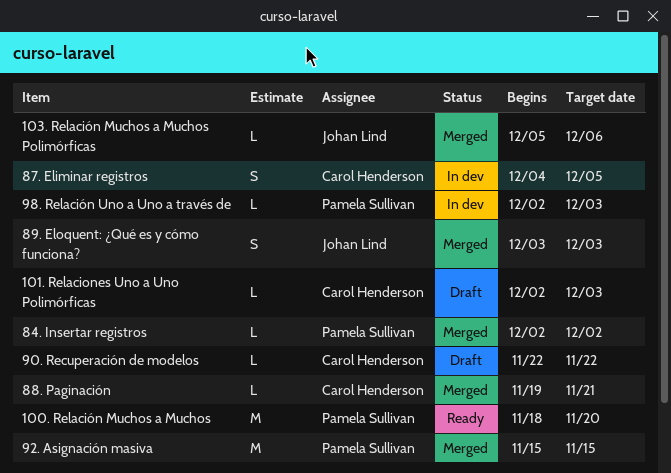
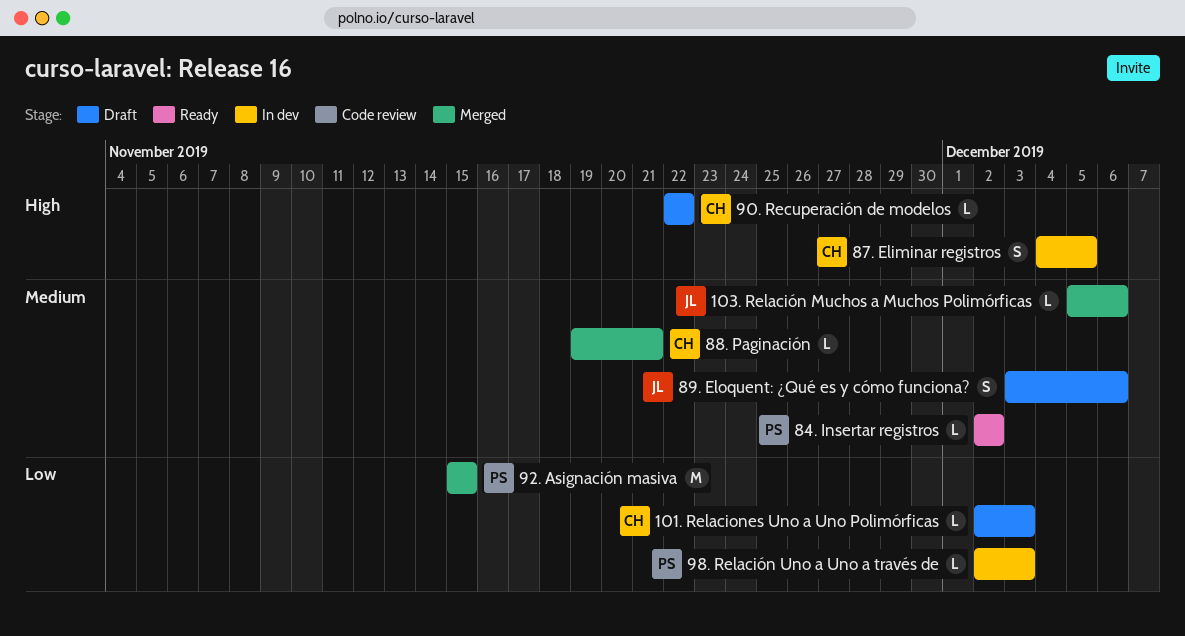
100. Relación Muchos a Muchos: present -> none
84. Insertar registros, status: Merged -> Ready
89. Eloquent: ¿Qué es y cómo funciona?, status: Merged -> Draft
89. Eloquent: ¿Qué es y cómo funciona?, due: Dec 3 -> Dec 6

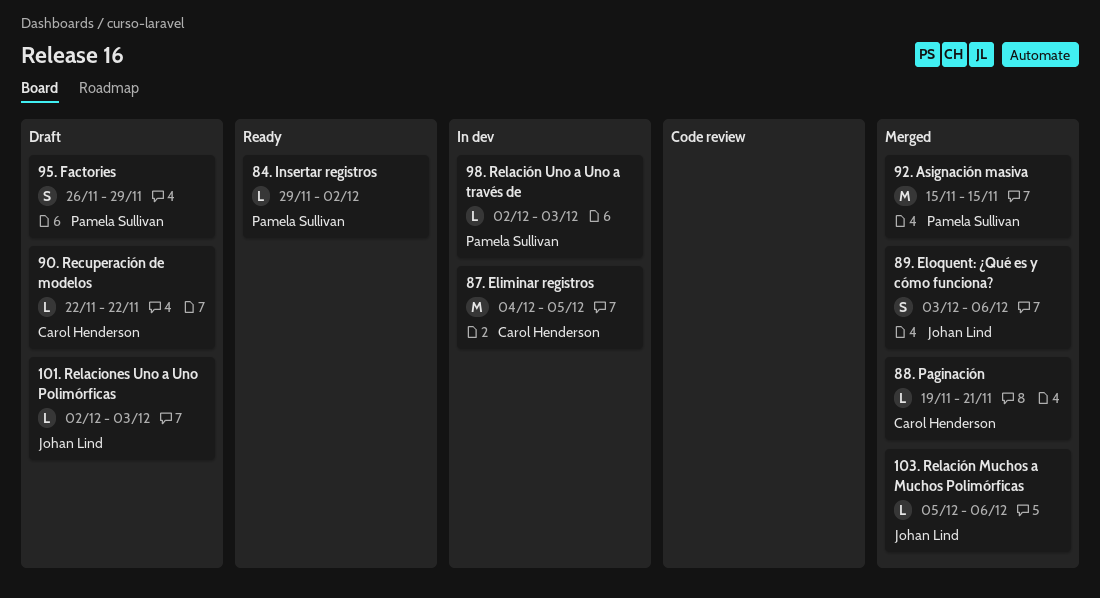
101. Relaciones Uno a Uno Polimórficas, owner: Carol Henderson -> Johan Lind
84. Insertar registros, start: Dec 2 -> Nov 29
87. Eliminar registros, estimate: S -> M
89. Eloquent: ¿Qué es y cómo funciona?, status: Draft -> Merged
95. Factories: none -> present

